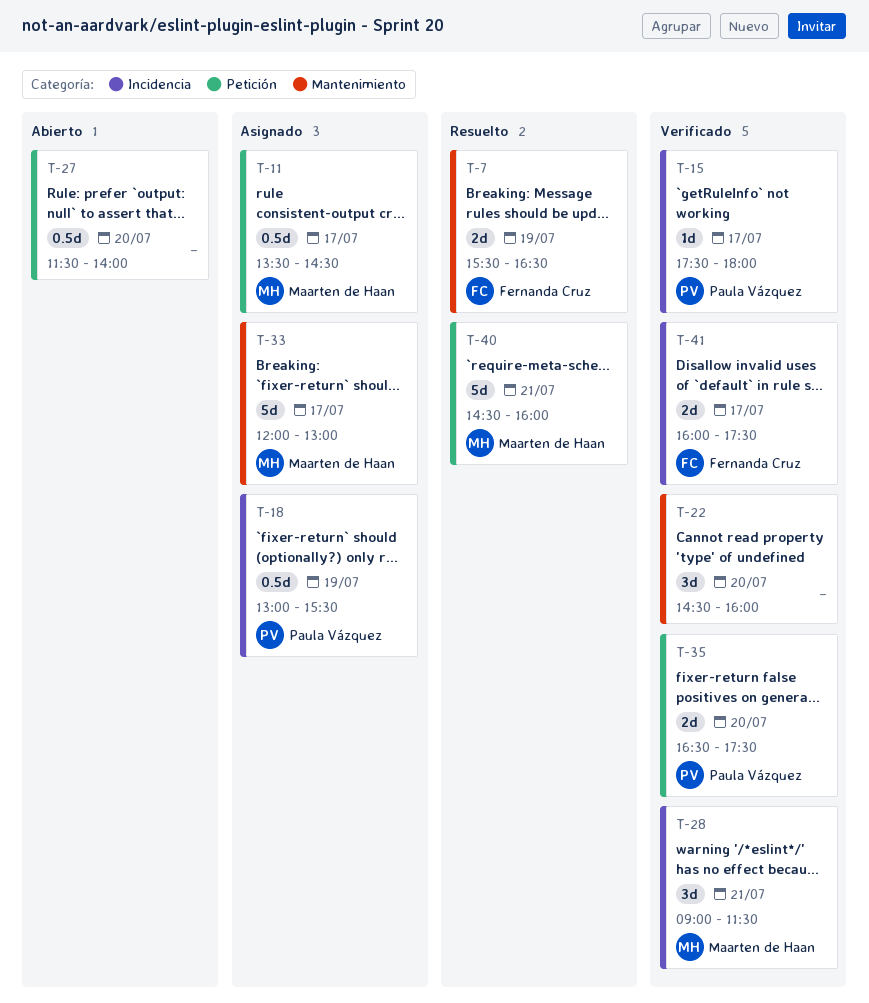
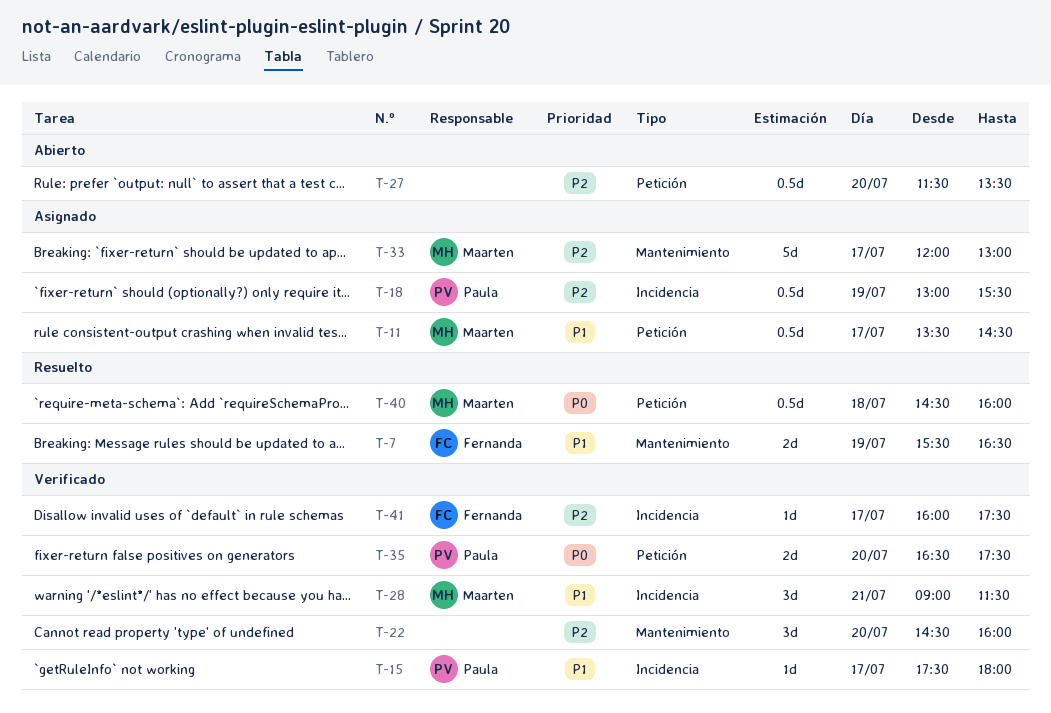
T-27, ends: 14:00 -> 13:30
T-40, estimate: 5d -> 0.5d
T-40, day: Jul 21 -> Jul 18
T-41, estimate: 2d -> 1d

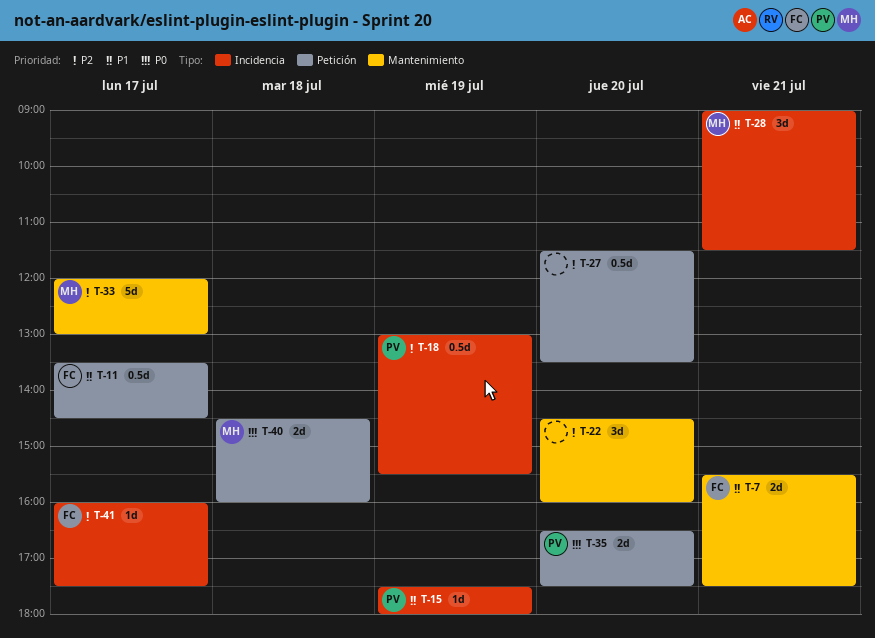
T-7, day: Jul 19 -> Jul 21
T-7, ends: 16:30 -> 17:30
T-11, owner: Maarten -> Fernanda
T-15, day: Jul 17 -> Jul 19
T-40, estimate: 0.5d -> 2d

